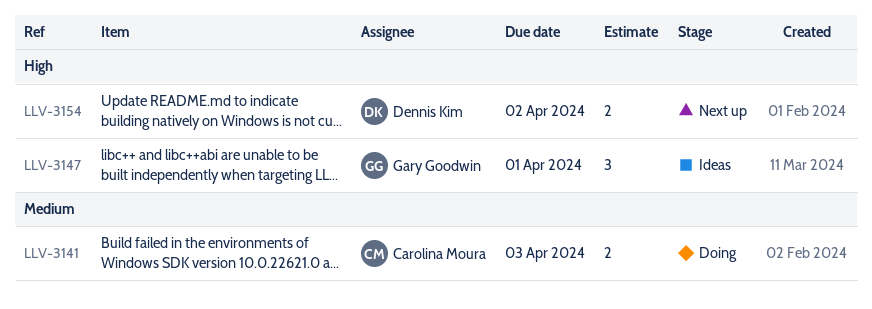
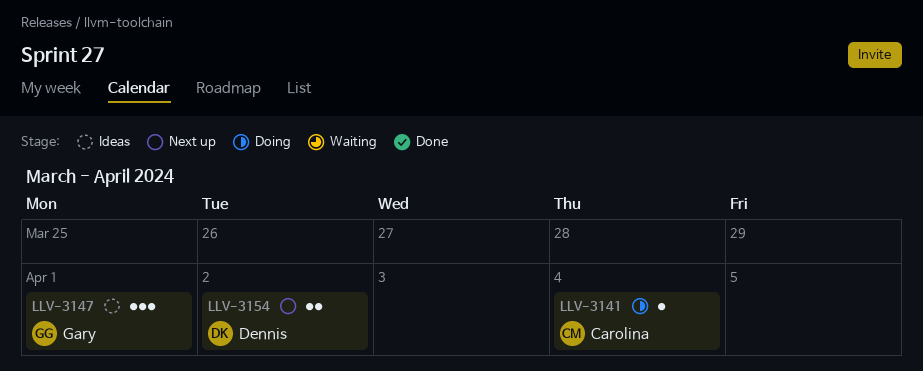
LLV-3141, estimate: 2 -> 1
LLV-3141, due: Apr 3 -> Apr 4

